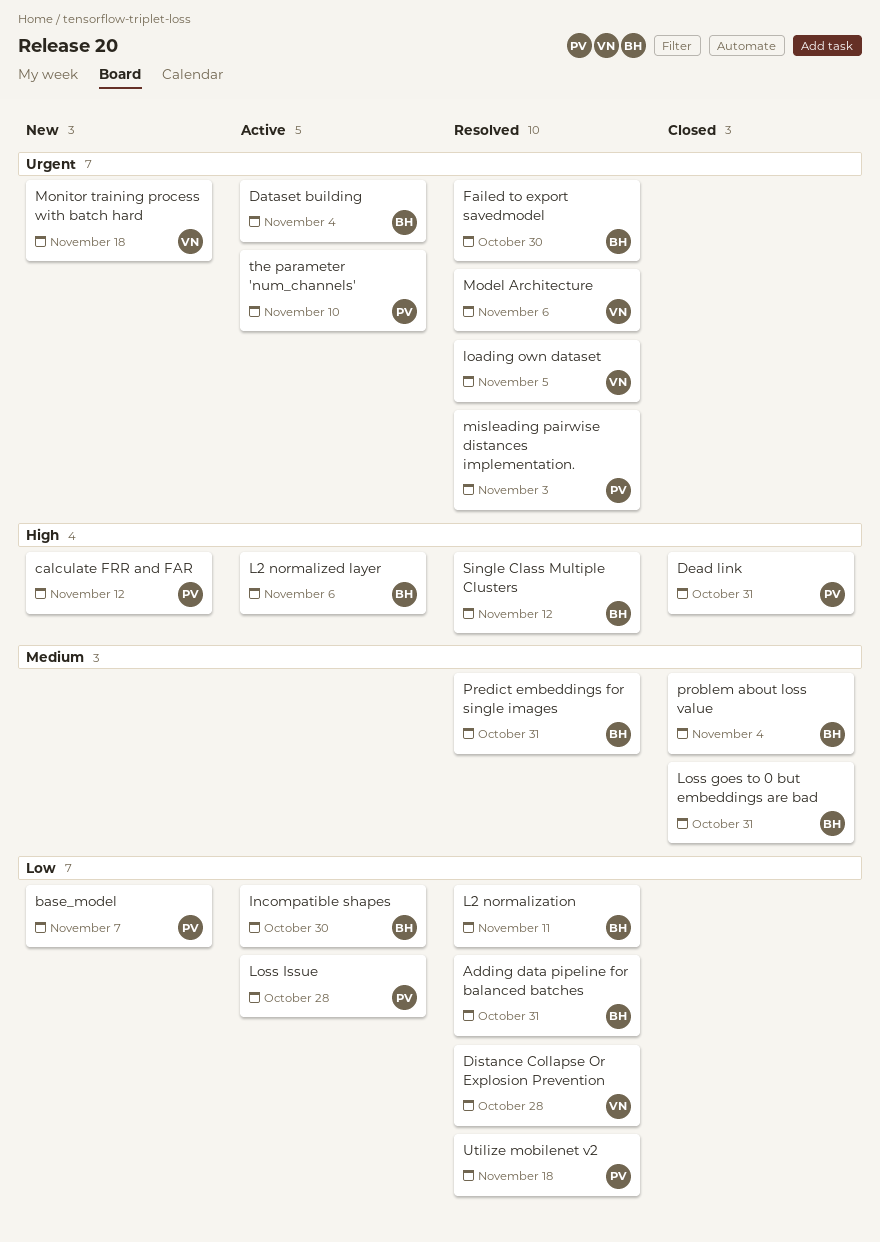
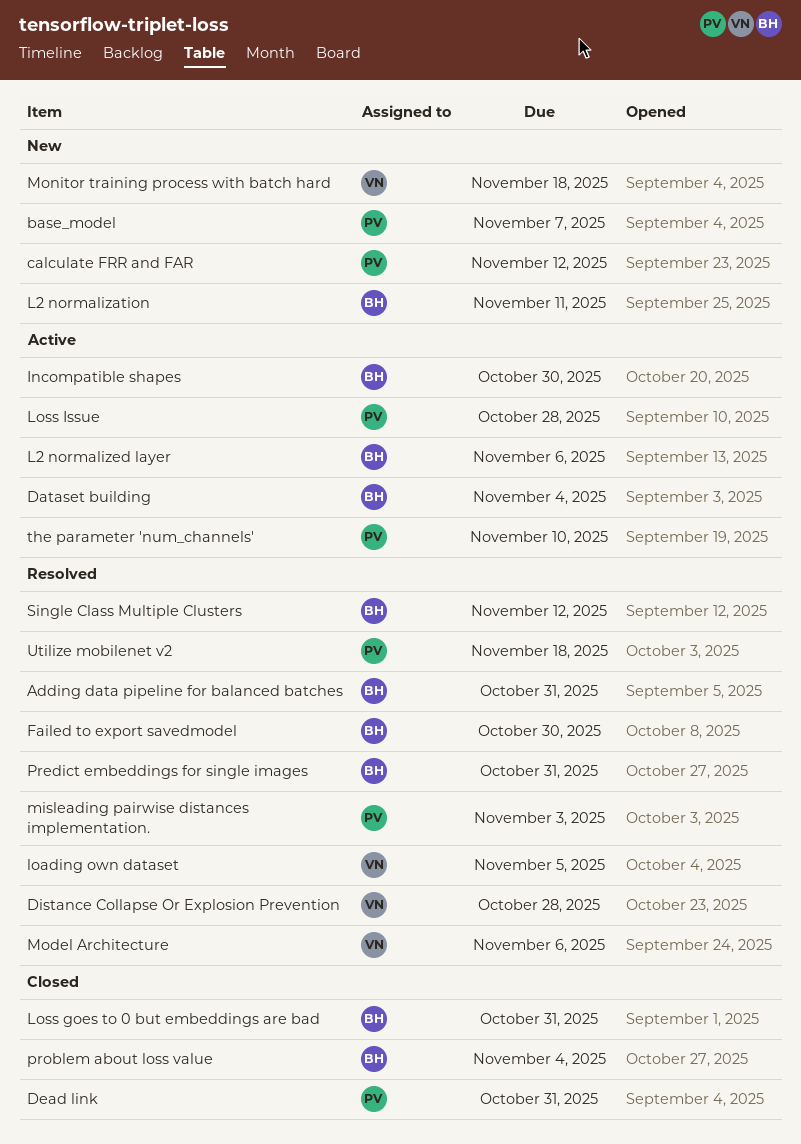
L2 normalization, status: Resolved -> New

